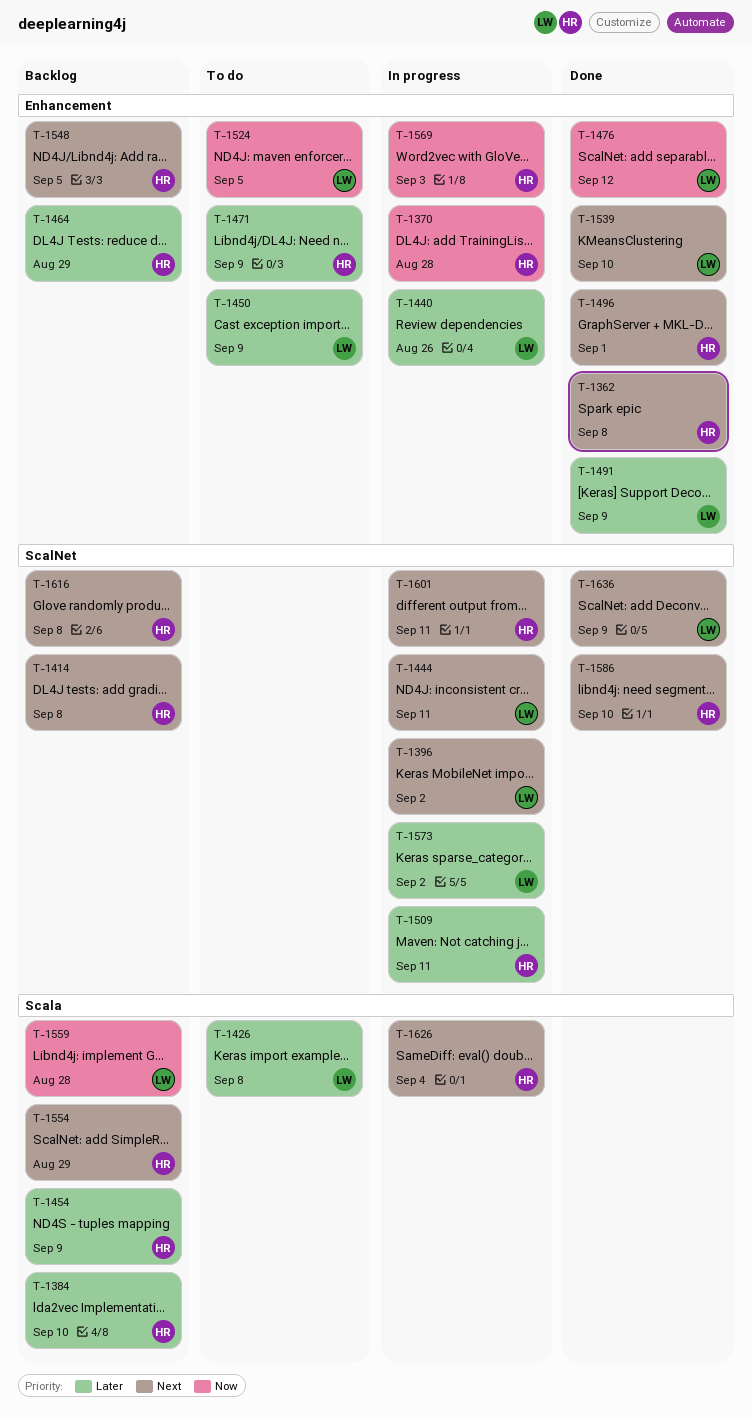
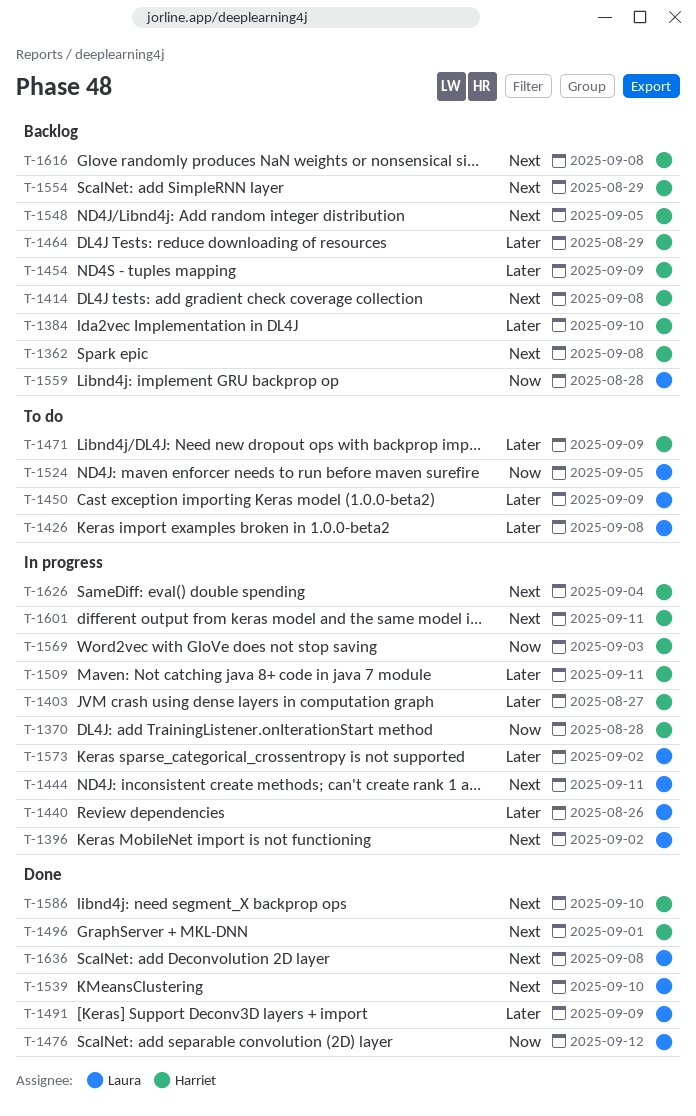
T-1362, status: Done -> Backlog
T-1403: none -> present
T-1636, due: Sep 9 -> Sep 8

